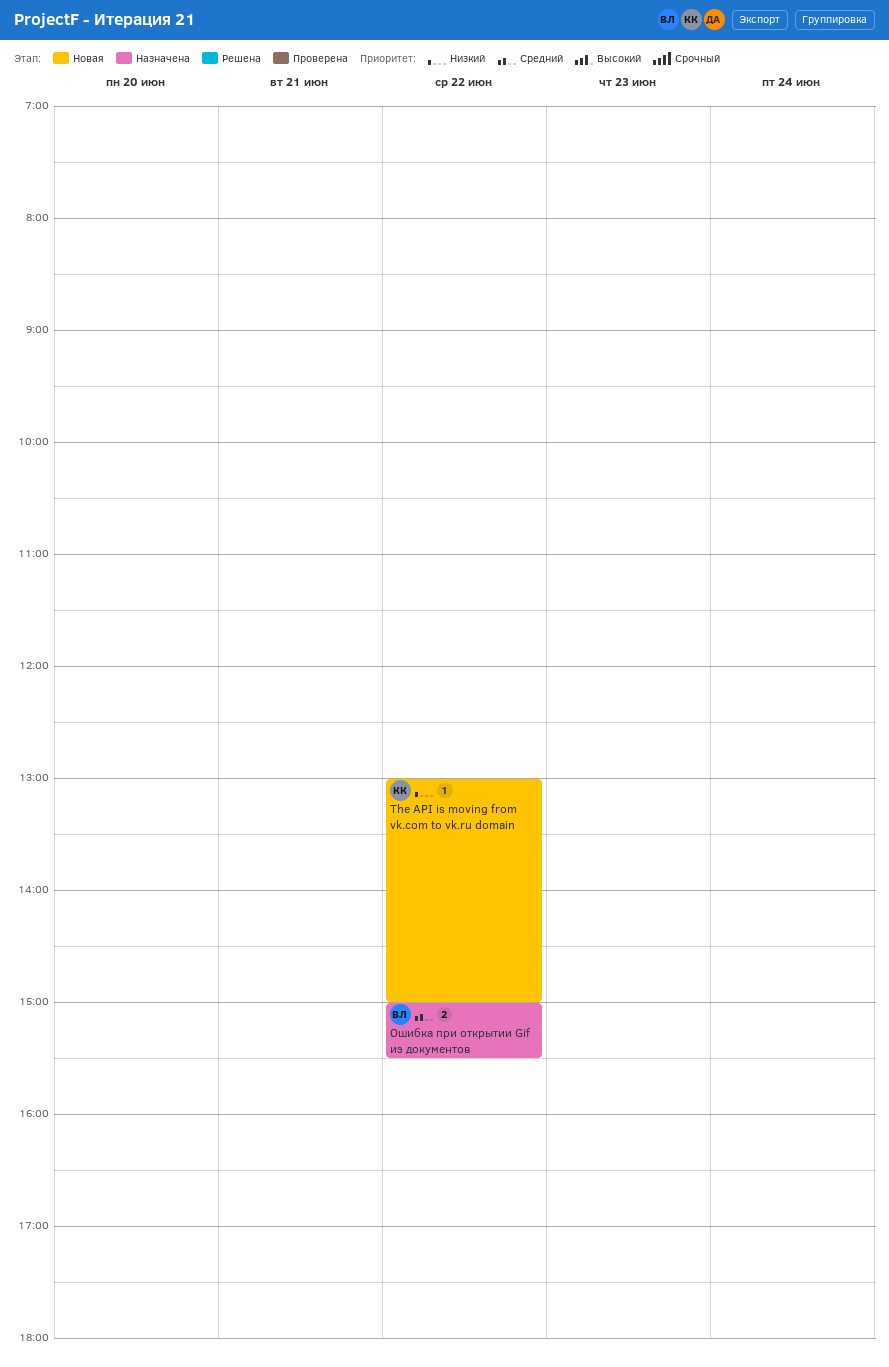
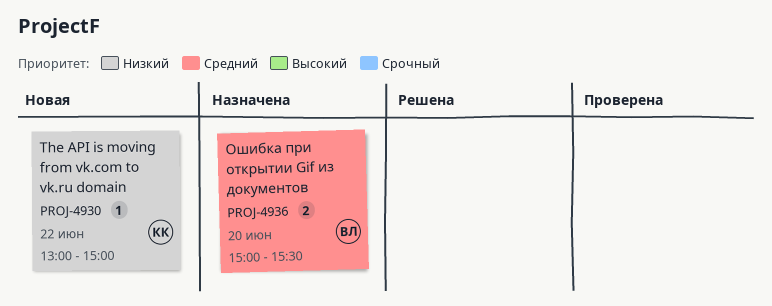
Ошибка при открытии Gif из документов, day: Jun 22 -> Jun 20

